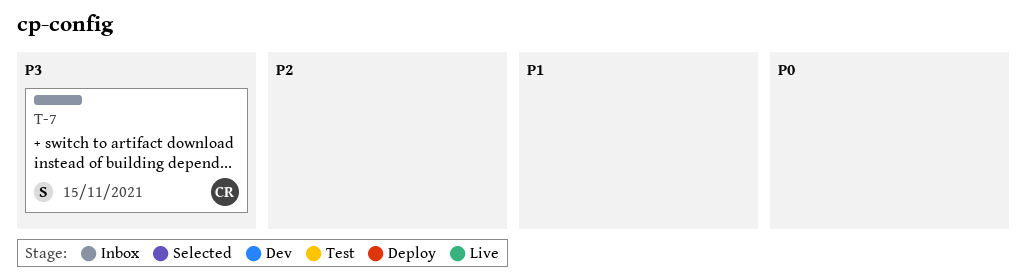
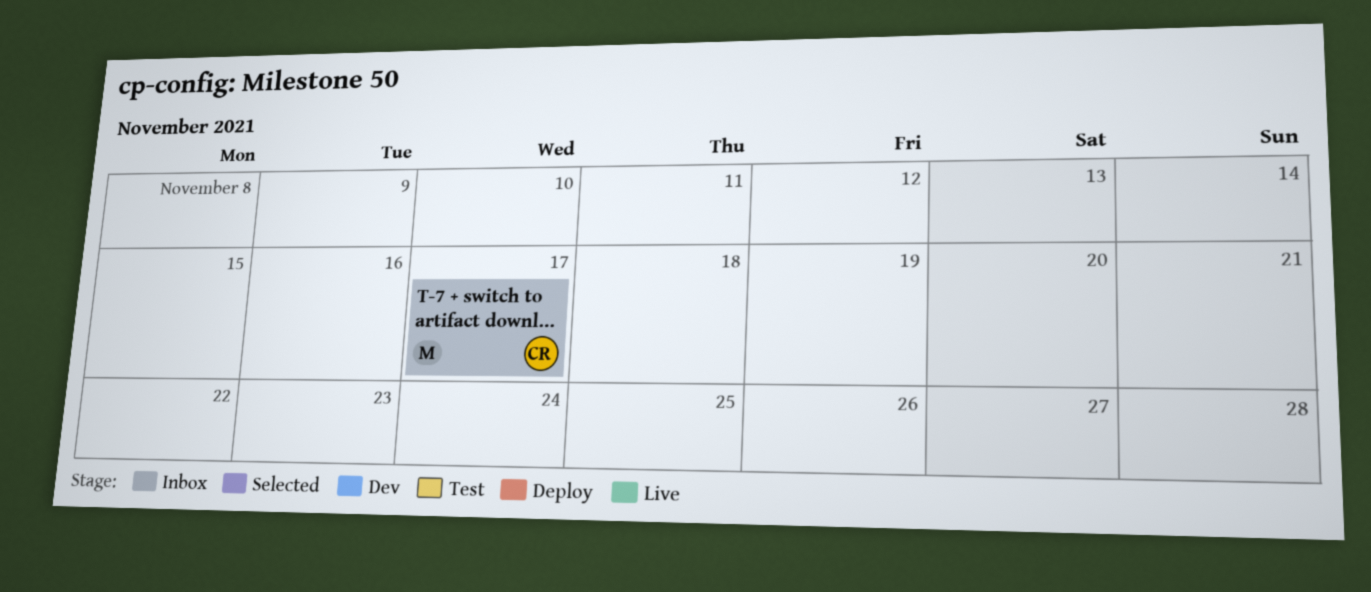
T-7, estimate: S -> M
T-7, due: Nov 15 -> Nov 17

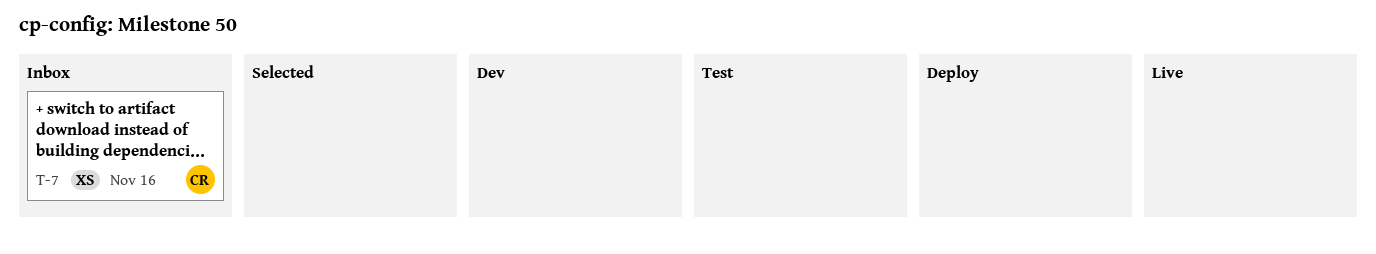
T-7, estimate: M -> XS
T-7, due: Nov 17 -> Nov 16

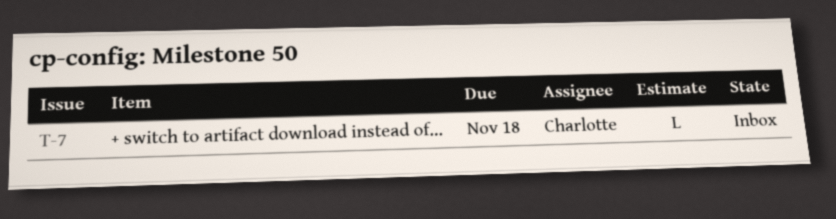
T-7, estimate: XS -> L
T-7, due: Nov 16 -> Nov 18

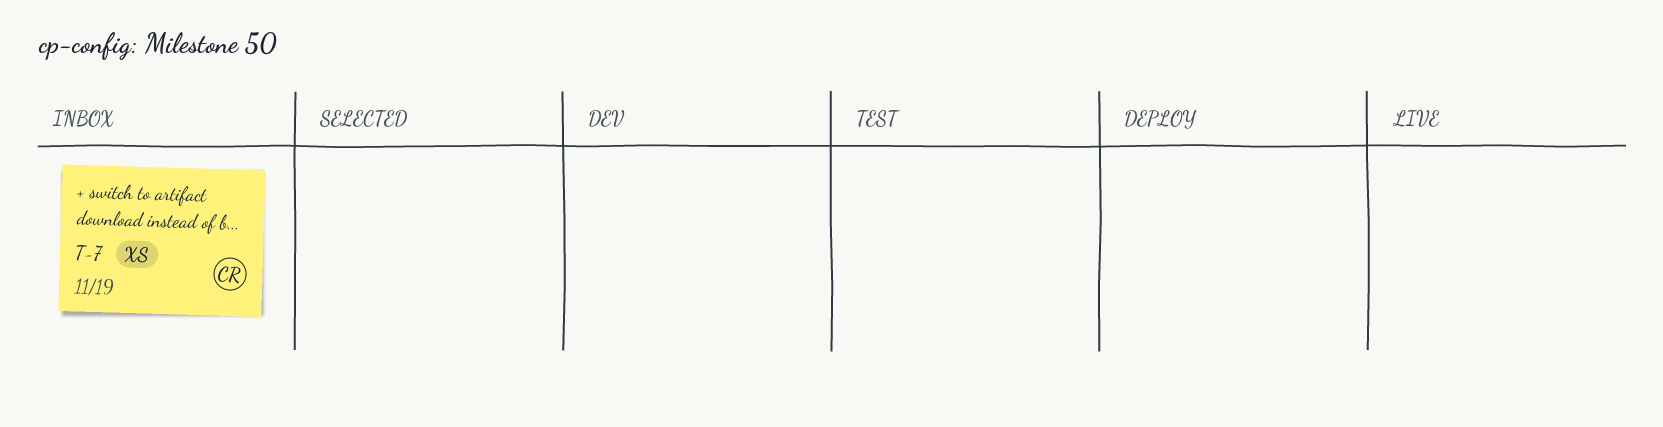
T-7, estimate: L -> XS
T-7, due: Nov 18 -> Nov 19

